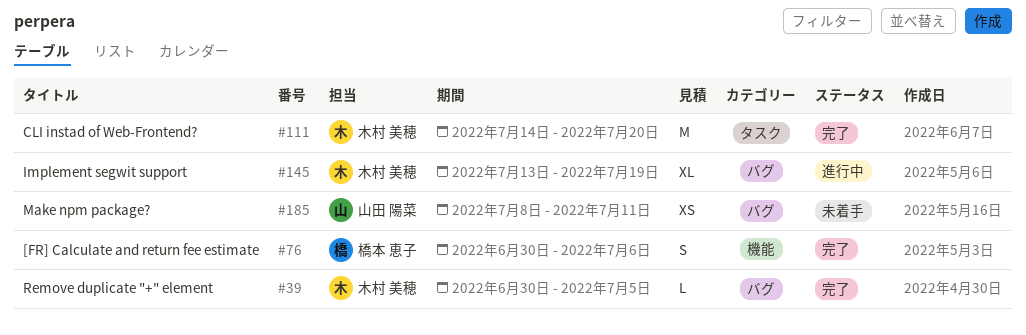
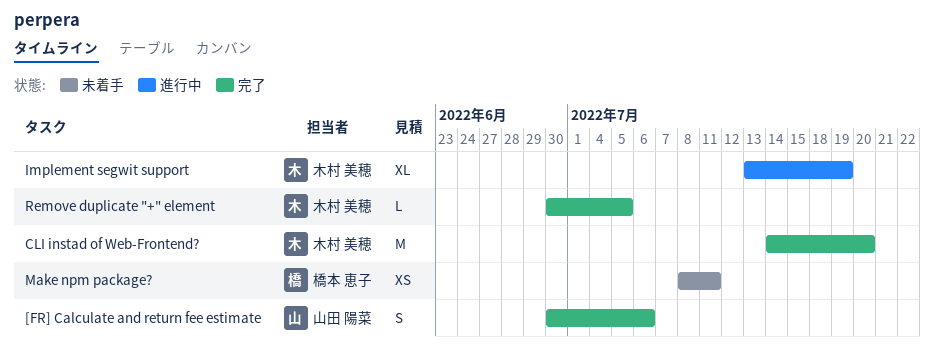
[FR] Calculate and return fee estimate, owner: 橋本 恵子 -> 山田 陽菜
Make npm package?, owner: 山田 陽菜 -> 橋本 恵子

